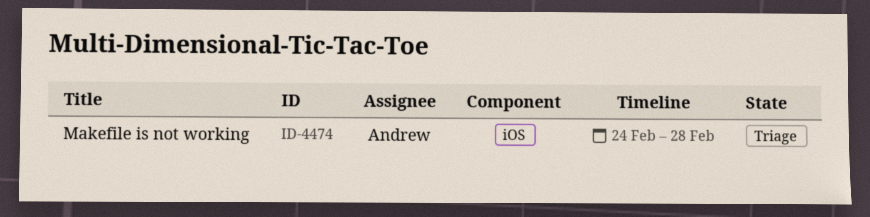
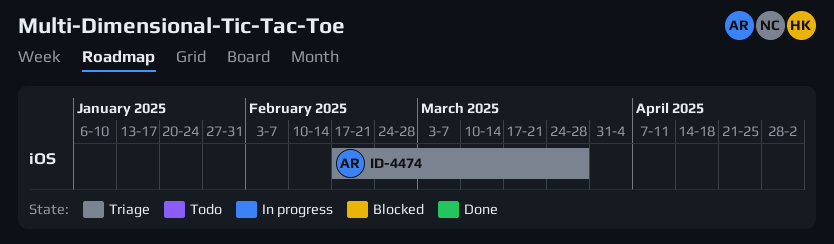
ID-4474, start: Feb 24 -> Feb 17
ID-4474, due: Feb 28 -> Mar 28

